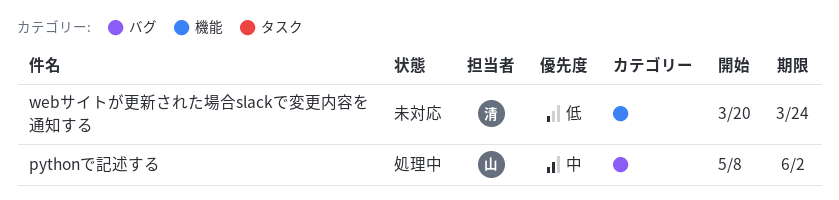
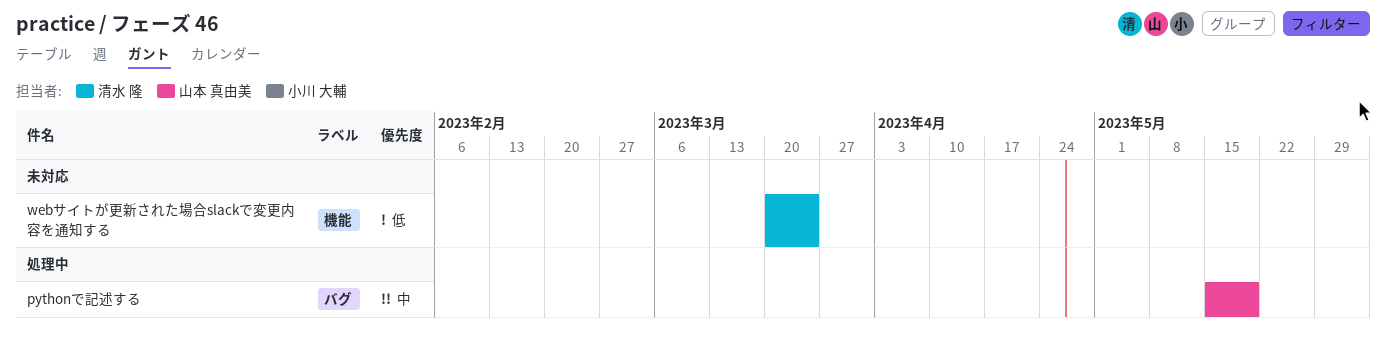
pythonで記述する, start: May 8 -> May 15
pythonで記述する, due: Jun 2 -> May 19

